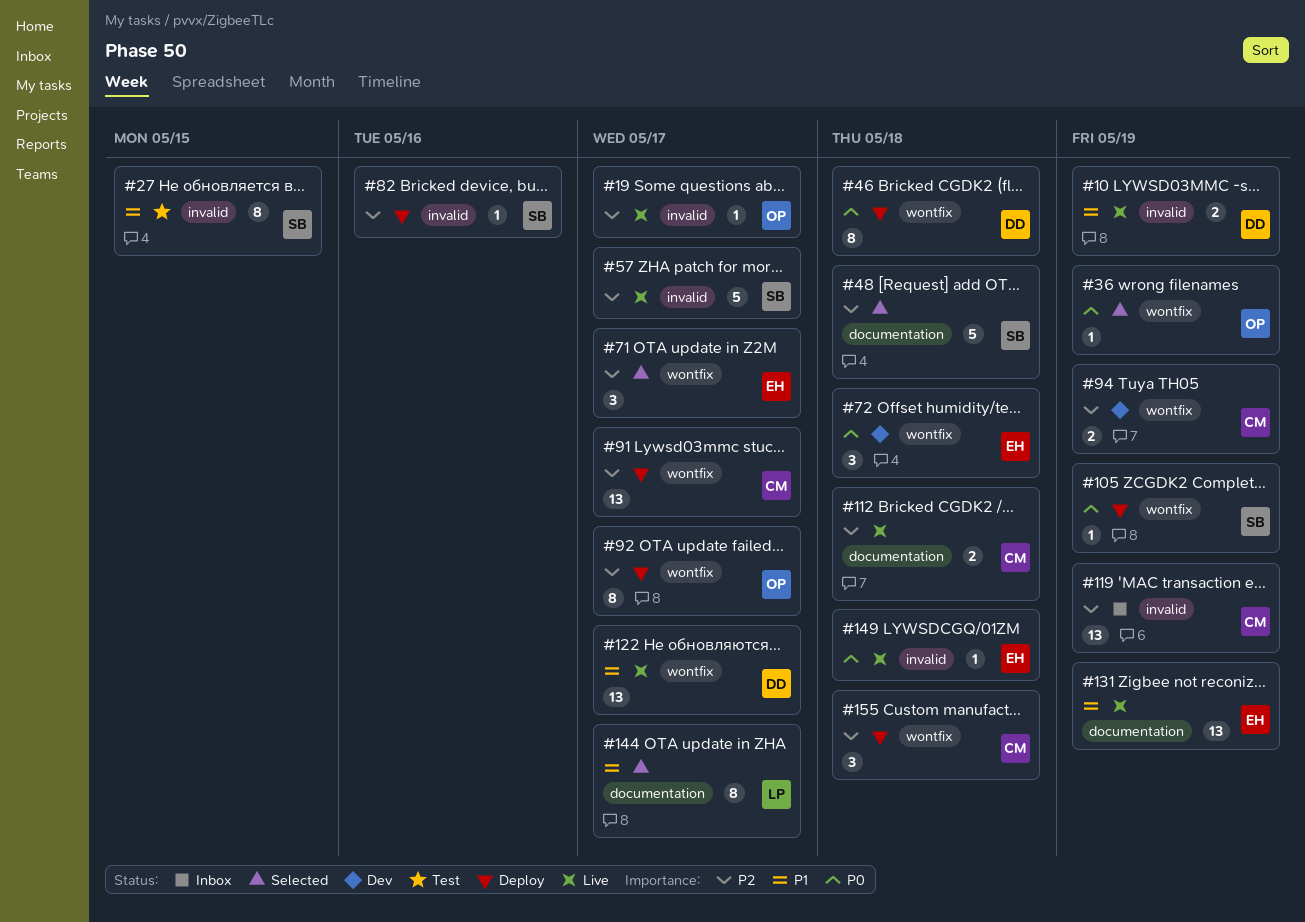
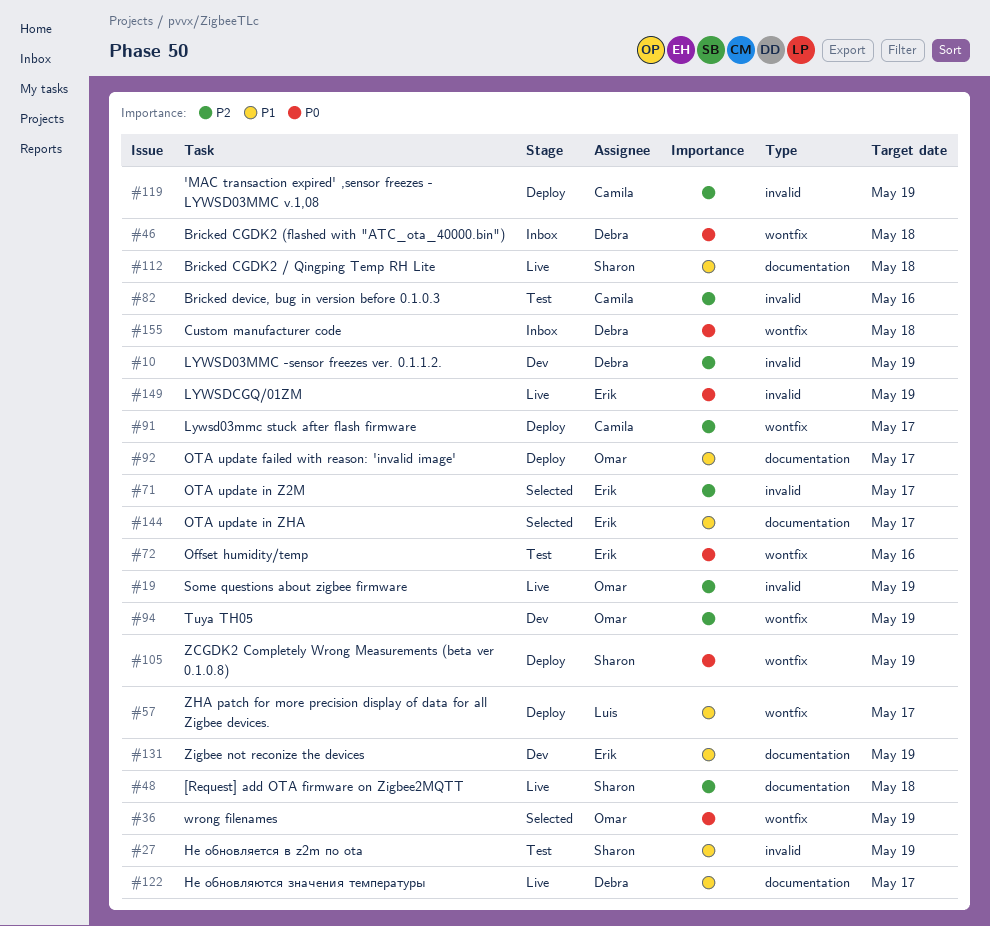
#10, status: Live -> Dev
#10, priority: P1 -> P2
#19, due: May 17 -> May 19
#27, due: May 15 -> May 19
#46, status: Deploy -> Inbox
#48, status: Selected -> Live
#57, status: Live -> Deploy
#57, owner: Sharon -> Luis
#57, priority: P2 -> P1
#57, label: invalid -> wontfix
#71, label: wontfix -> invalid
#72, status: Dev -> Test
#72, due: May 18 -> May 16
#82, status: Deploy -> Test
#82, owner: Sharon -> Camila
#92, priority: P2 -> P1
#92, label: wontfix -> documentation
#94, owner: Camila -> Omar
#112, owner: Camila -> Sharon
#112, priority: P2 -> P1
#119, status: Inbox -> Deploy
#122, label: wontfix -> documentation
#131, status: Live -> Dev
#144, owner: Luis -> Erik
#149, due: May 18 -> May 19
#155, status: Deploy -> Inbox
#155, owner: Camila -> Debra
#155, priority: P2 -> P0

